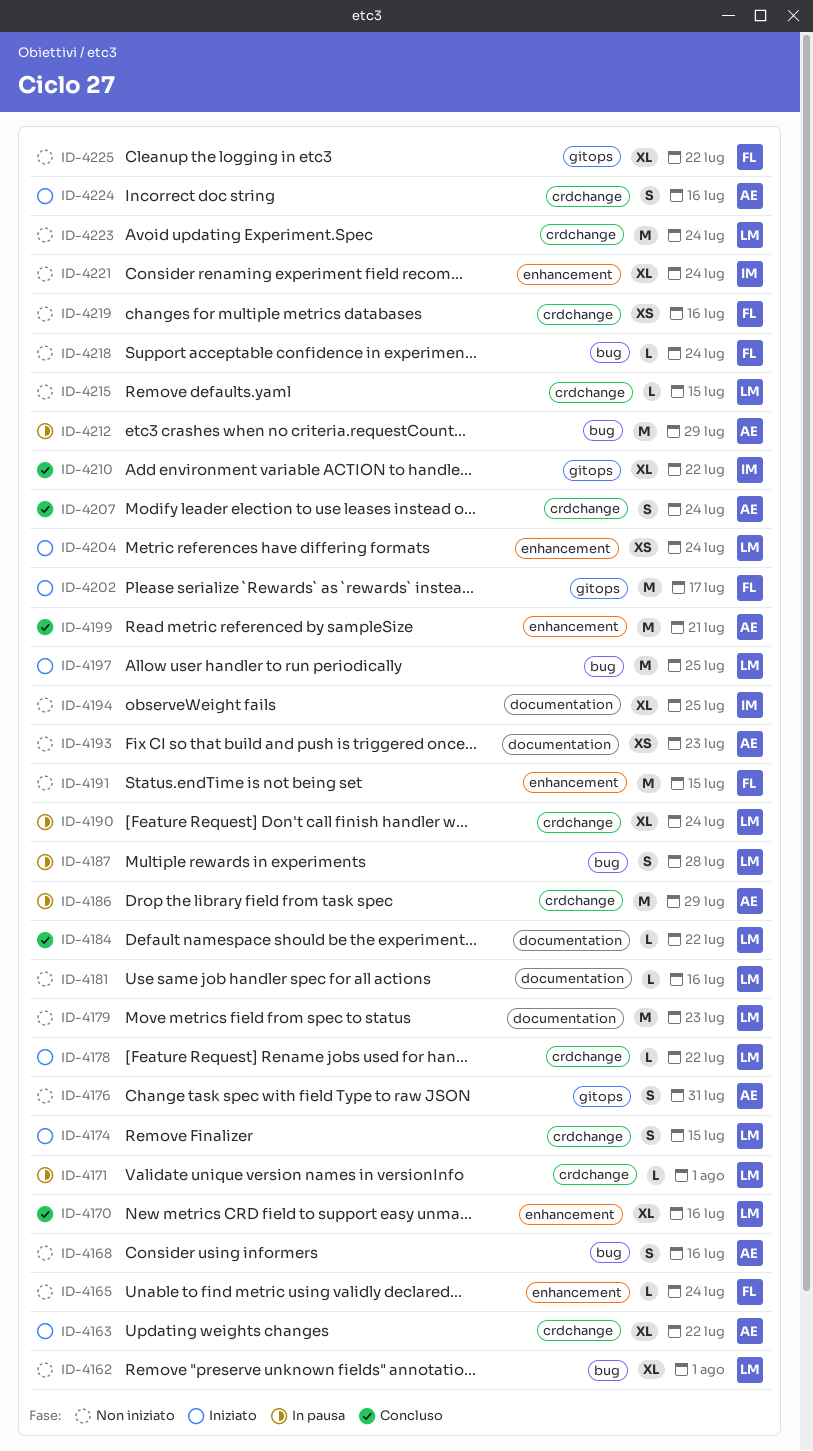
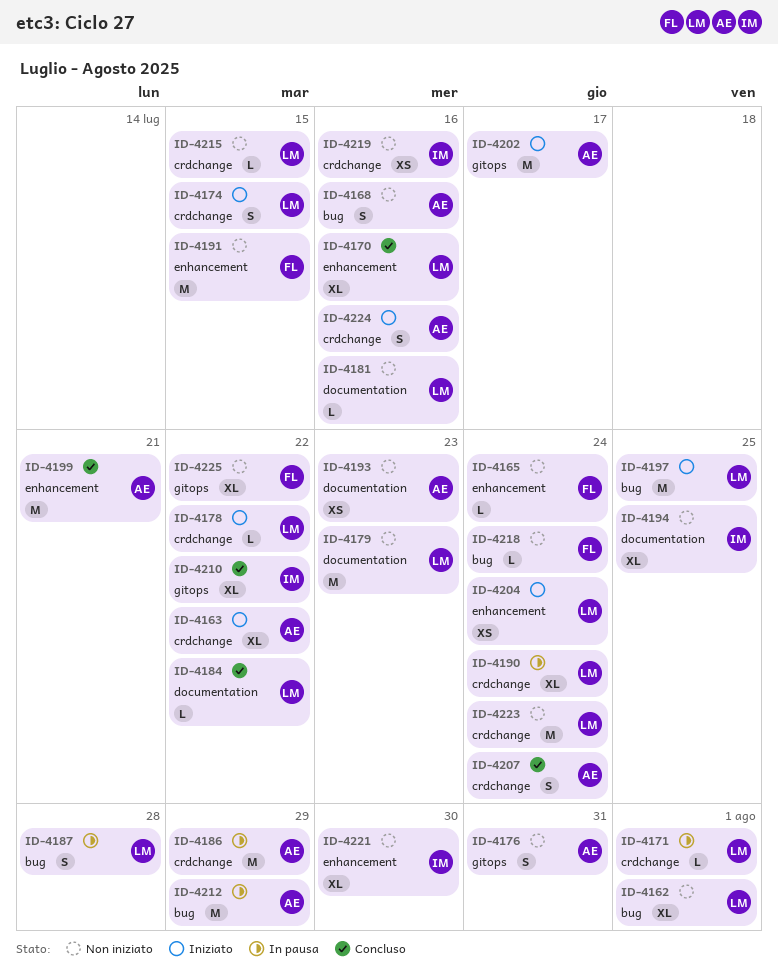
ID-4202, owner: FL -> AE
ID-4219, owner: FL -> IM
ID-4221, due: Jul 24 -> Jul 30

